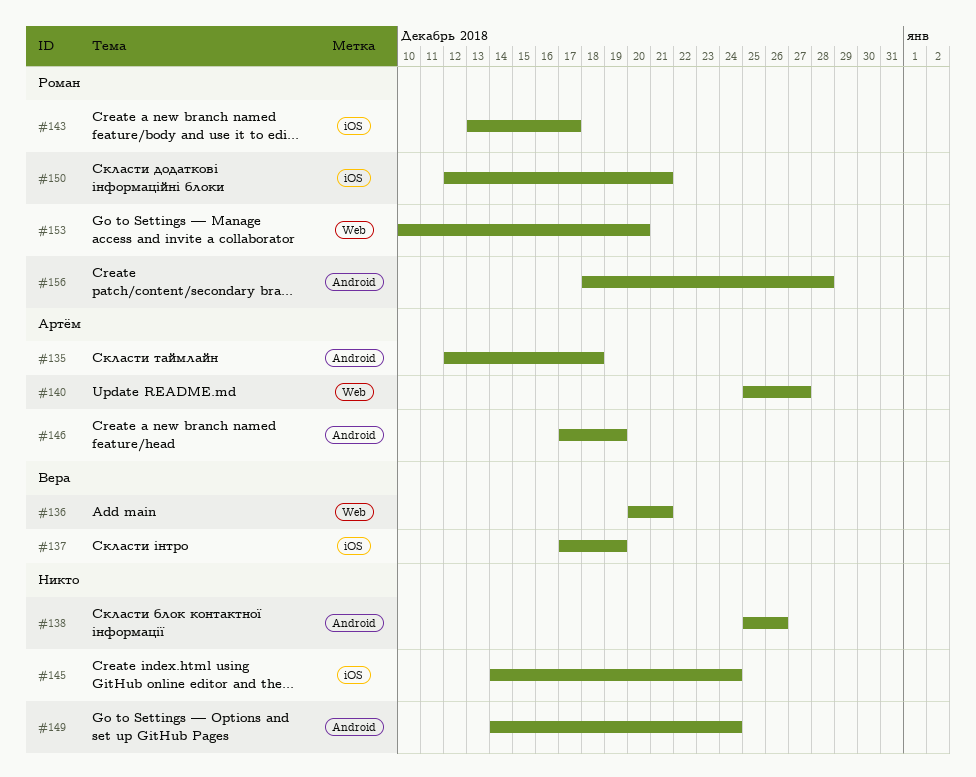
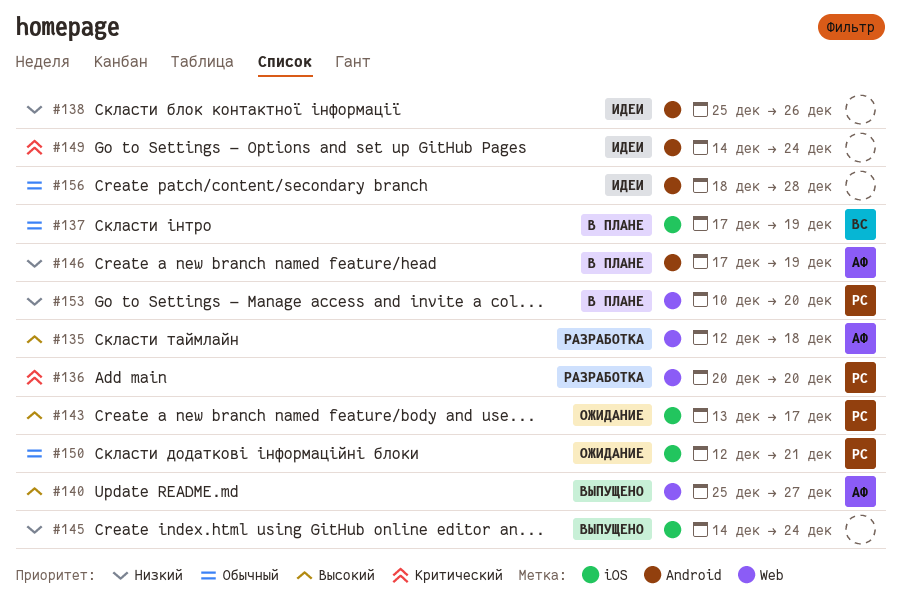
#135, label: Android -> Web
#136, owner: Вера -> Роман
#136, due: Dec 21 -> Dec 20
#156, owner: Роман -> none

